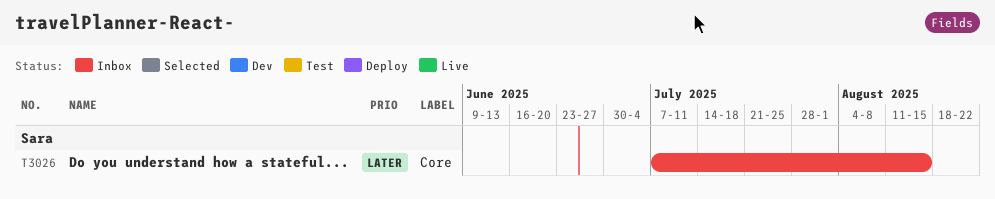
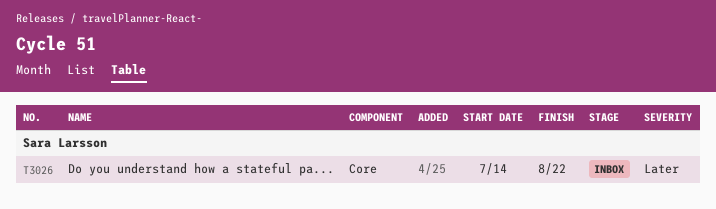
T3026, start: Jul 7 -> Jul 14
T3026, due: Aug 15 -> Aug 22

